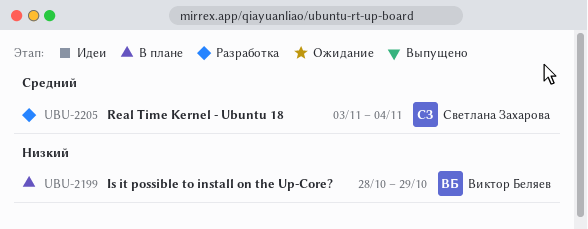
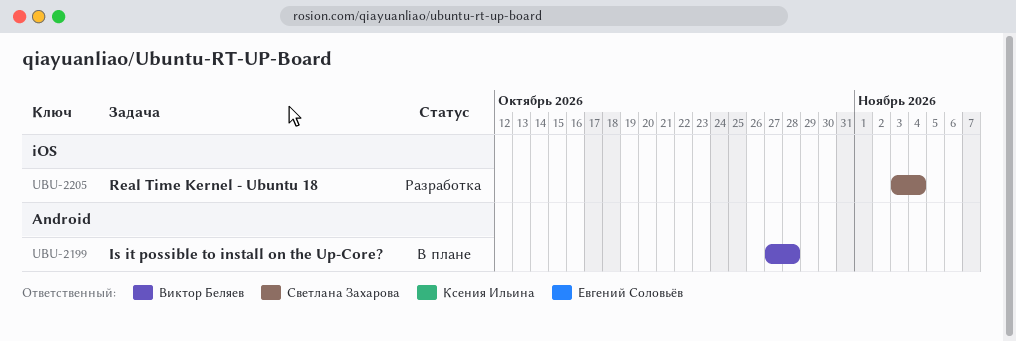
UBU-2199, start: Oct 28 -> Oct 27
UBU-2199, due: Oct 29 -> Oct 28

